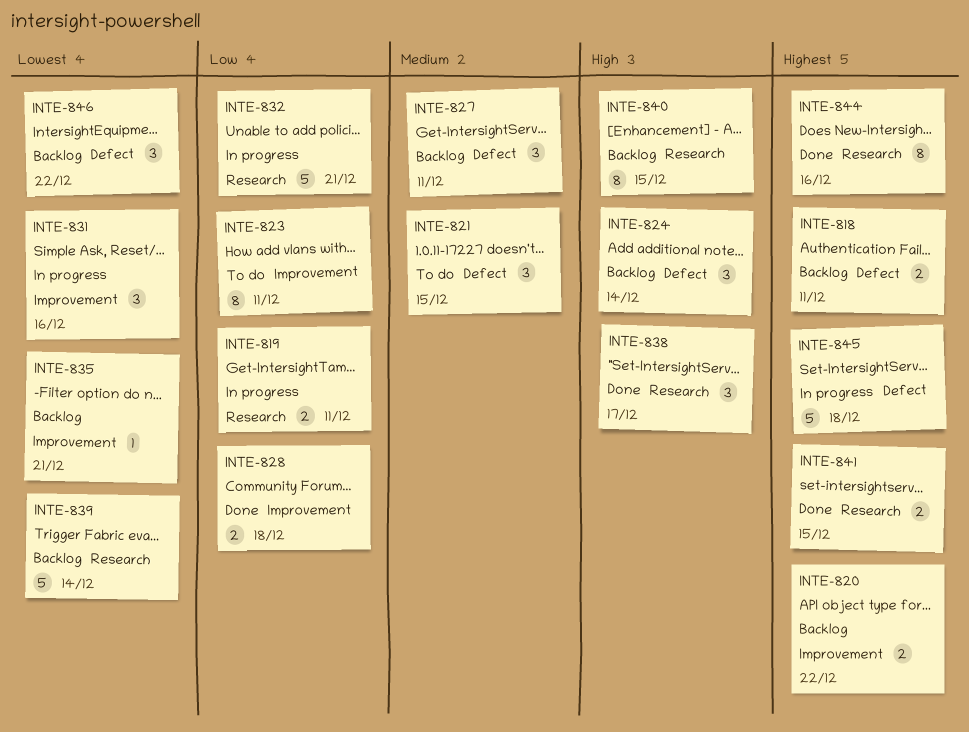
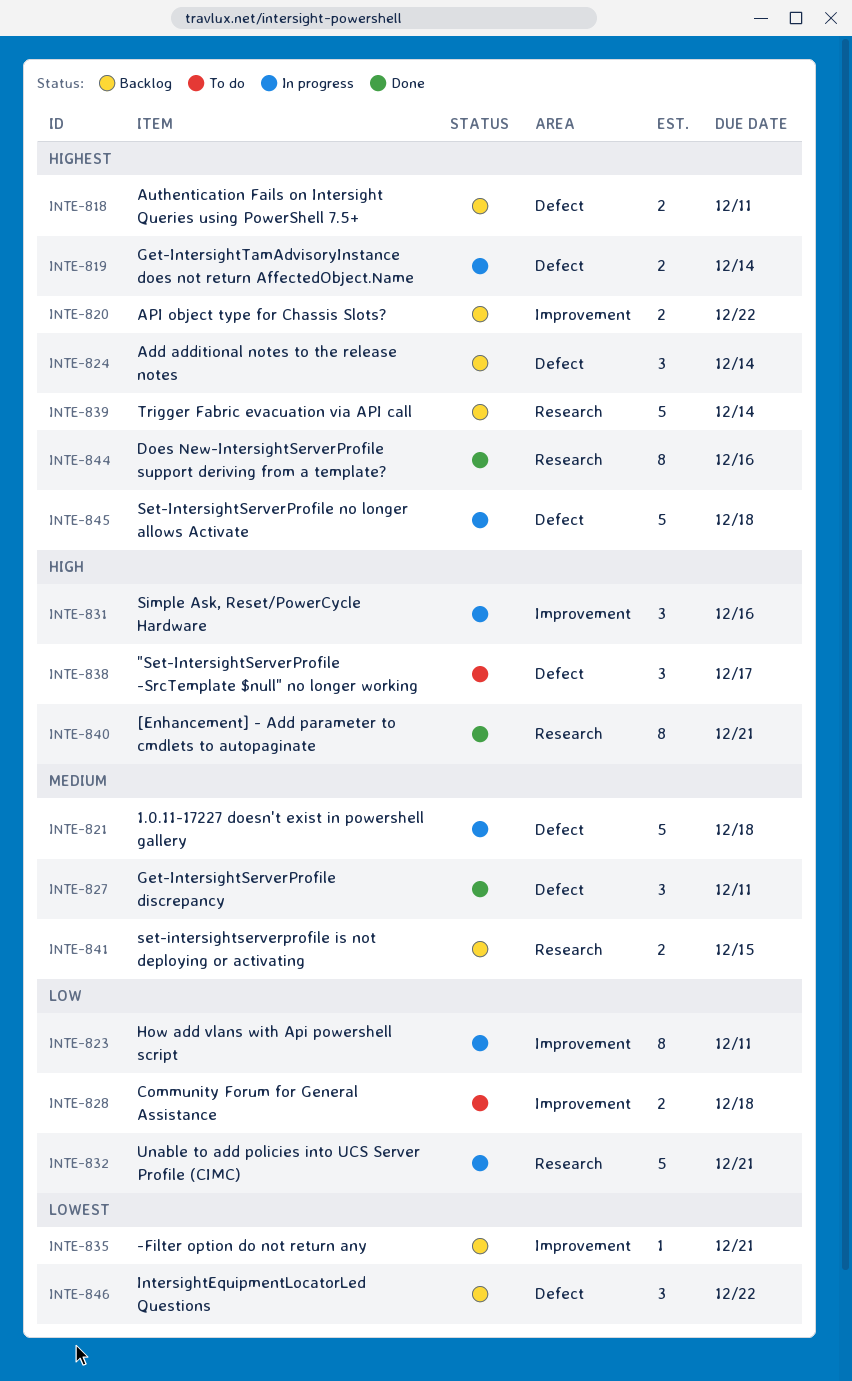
INTE-819, priority: Low -> Highest
INTE-819, label: Research -> Defect
INTE-819, due: Dec 11 -> Dec 14
INTE-821, status: To do -> In progress
INTE-821, estimate: 3 -> 5
INTE-821, due: Dec 15 -> Dec 18
INTE-823, status: To do -> In progress
INTE-824, priority: High -> Highest
INTE-827, status: Backlog -> Done
INTE-828, status: Done -> To do
INTE-831, priority: Lowest -> High
INTE-838, status: Done -> To do
INTE-838, label: Research -> Defect
INTE-839, priority: Lowest -> Highest
INTE-840, status: Backlog -> Done
INTE-840, due: Dec 15 -> Dec 21
INTE-841, status: Done -> Backlog
INTE-841, priority: Highest -> Medium

